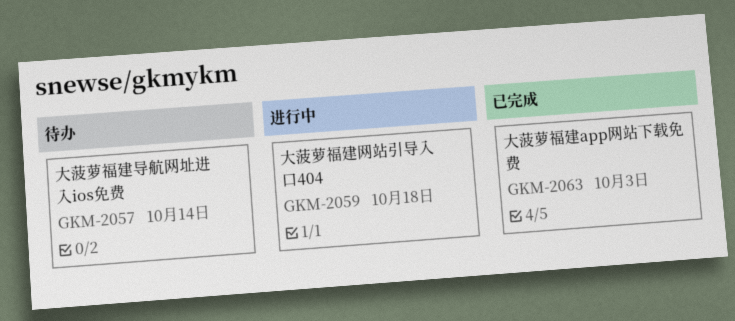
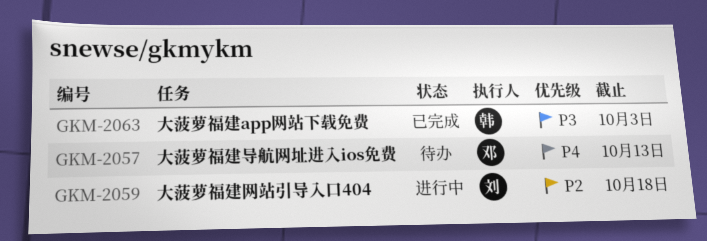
GKM-2057, due: Oct 14 -> Oct 13

